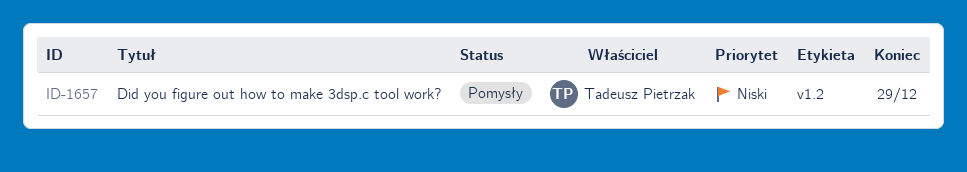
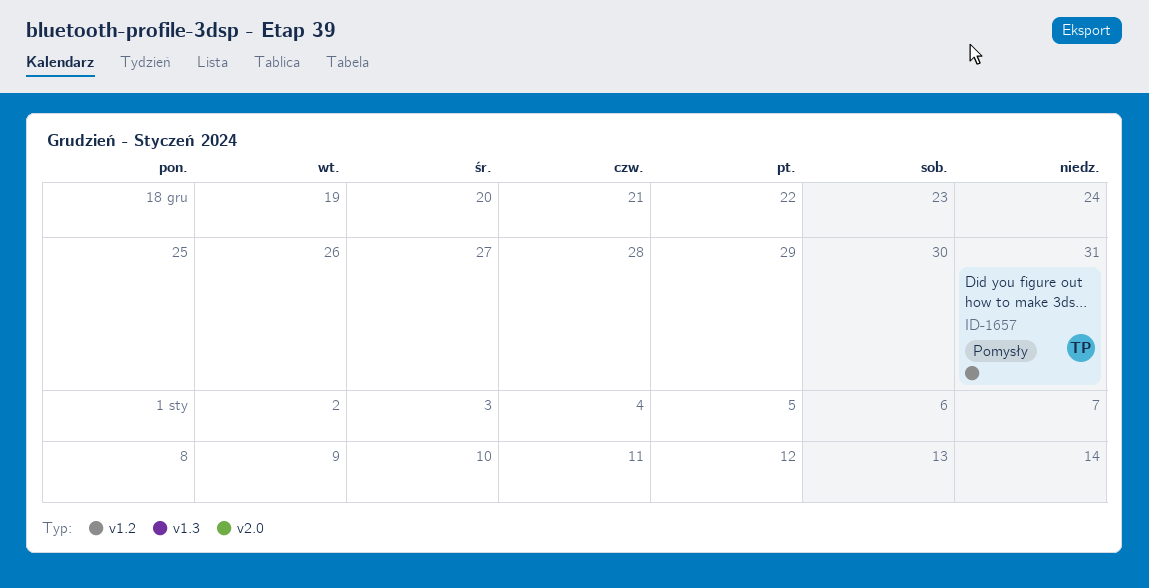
ID-1657, due: Dec 29 -> Dec 31

